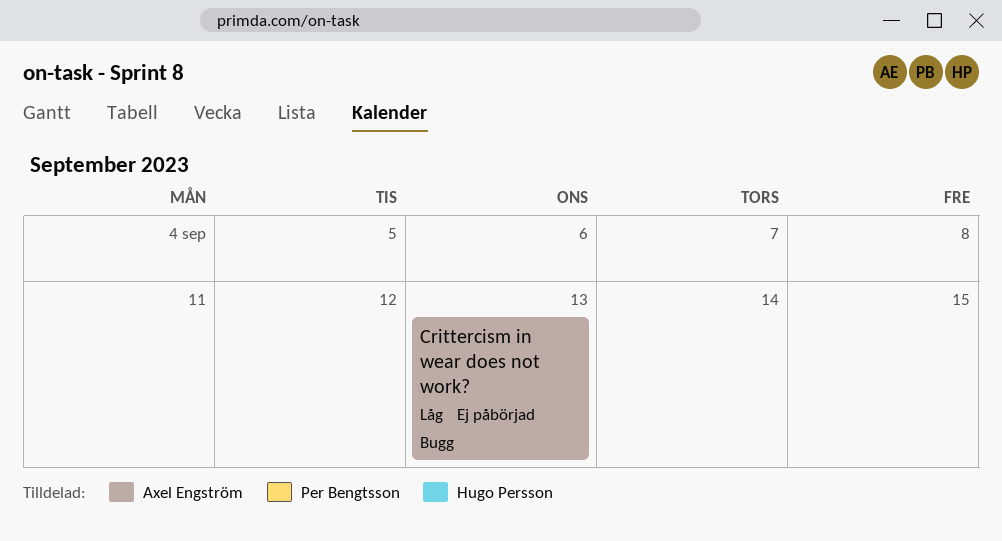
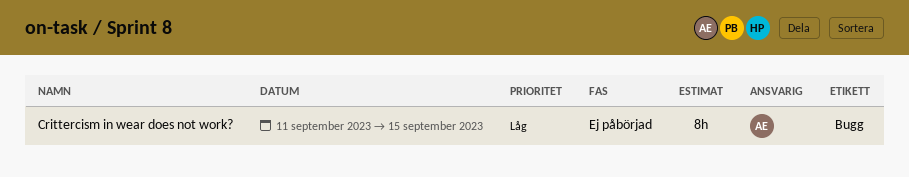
Crittercism in wear does not work?, due: Sep 13 -> Sep 15

